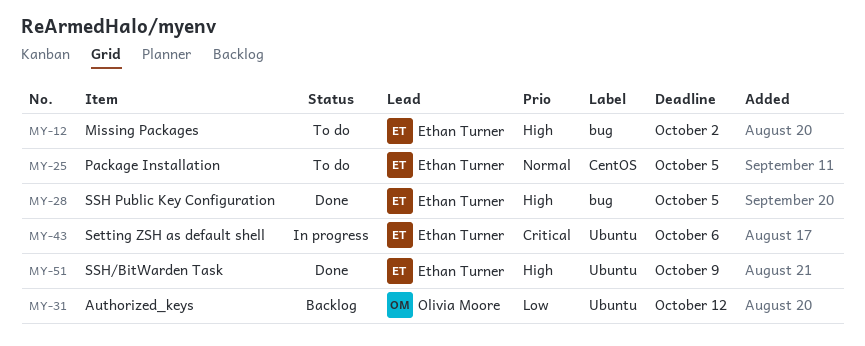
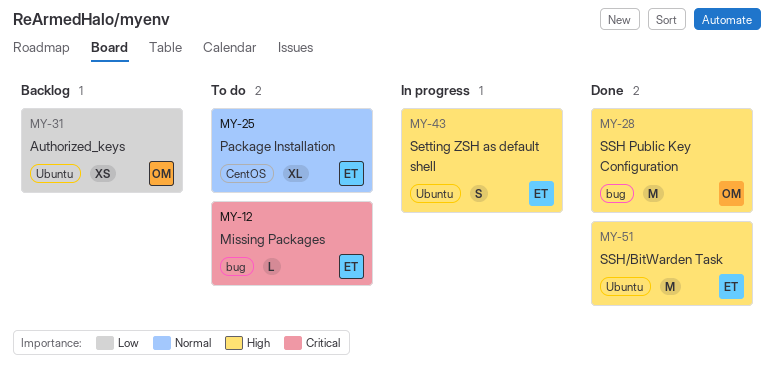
MY-12, priority: High -> Critical
MY-28, owner: Ethan Turner -> Olivia Moore
MY-43, priority: Critical -> High

